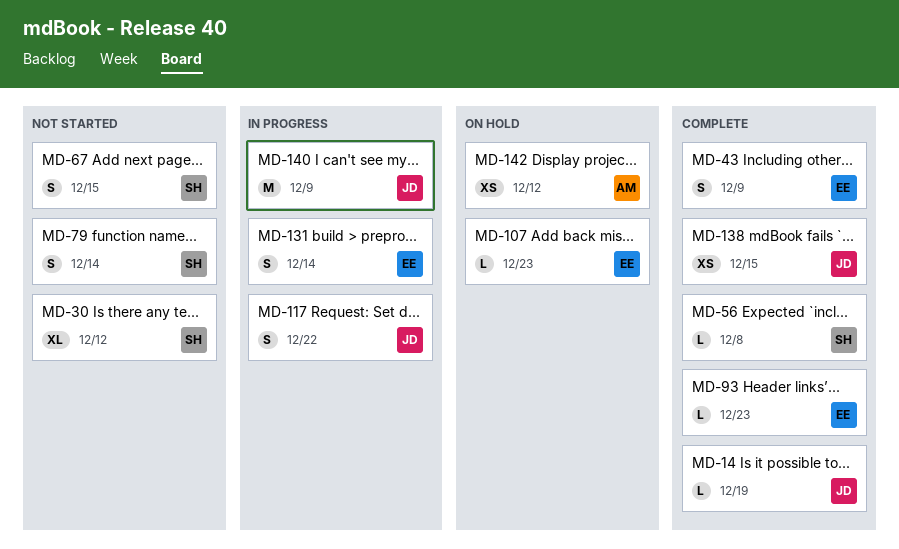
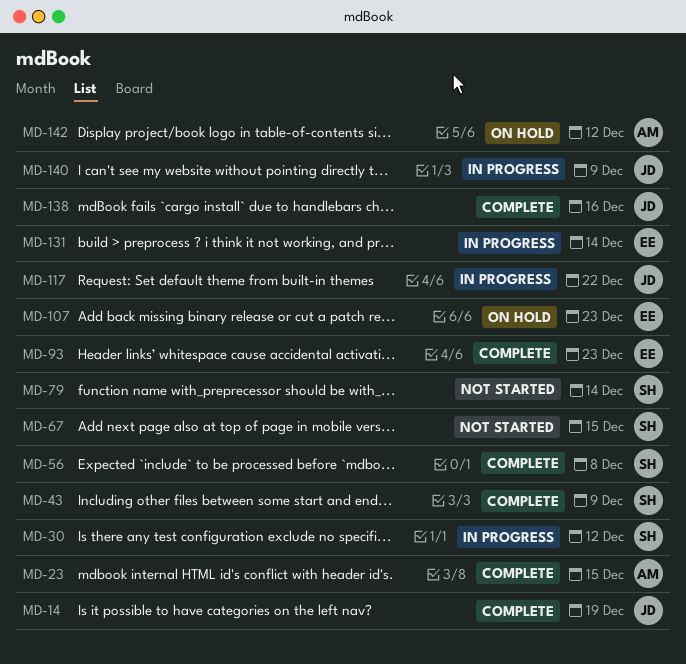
MD-23: none -> present
MD-30, status: Not started -> In progress
MD-43, owner: EE -> SH
MD-138, due: Dec 15 -> Dec 16

